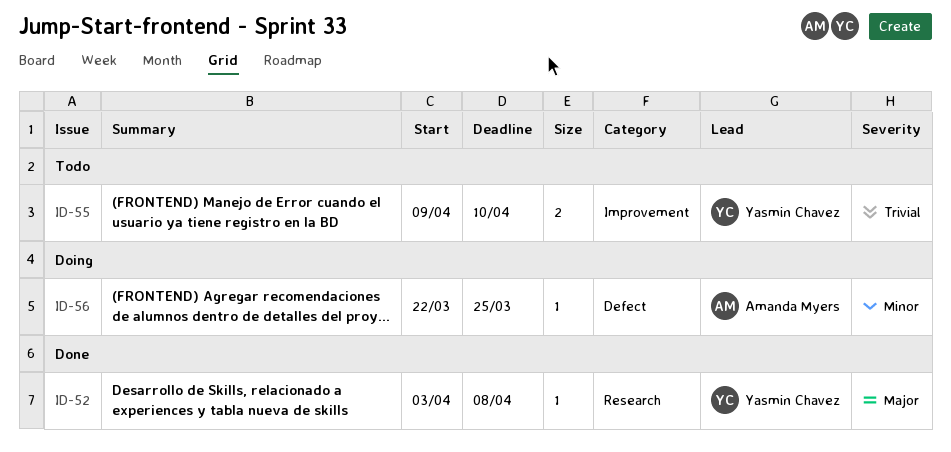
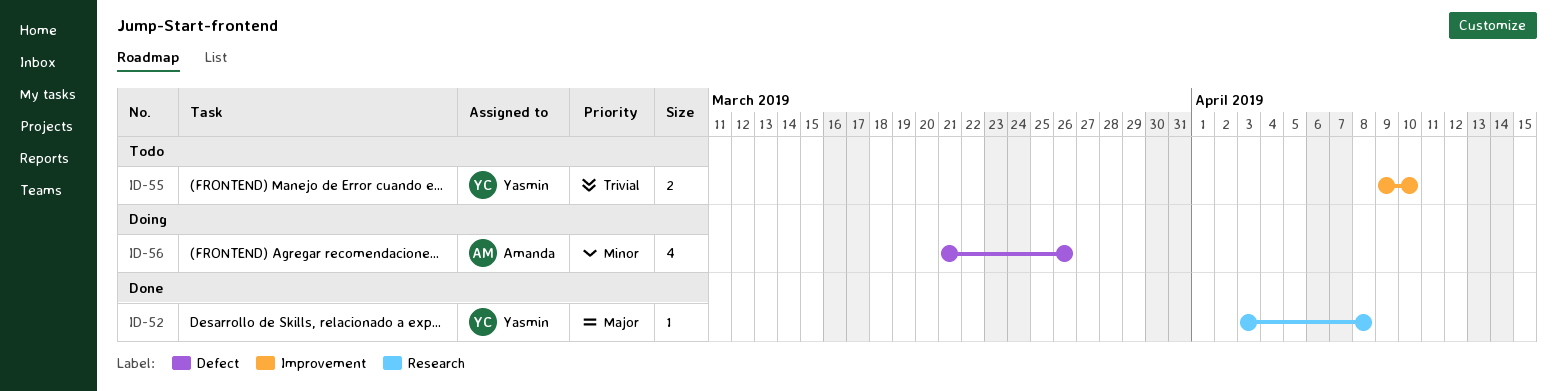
ID-56, estimate: 1 -> 4
ID-56, start: Mar 22 -> Mar 21
ID-56, due: Mar 25 -> Mar 26

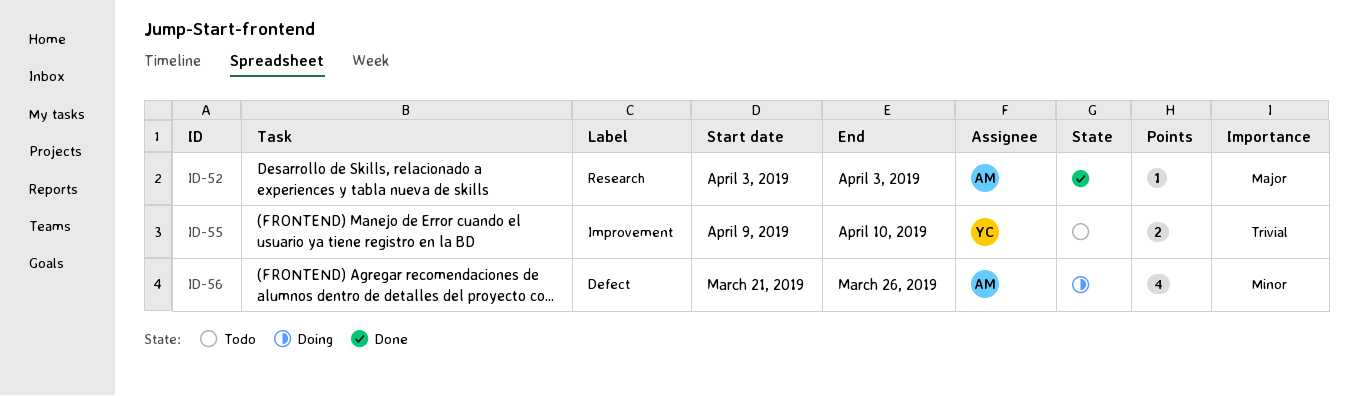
ID-52, owner: Yasmin -> Amanda
ID-52, due: Apr 8 -> Apr 3

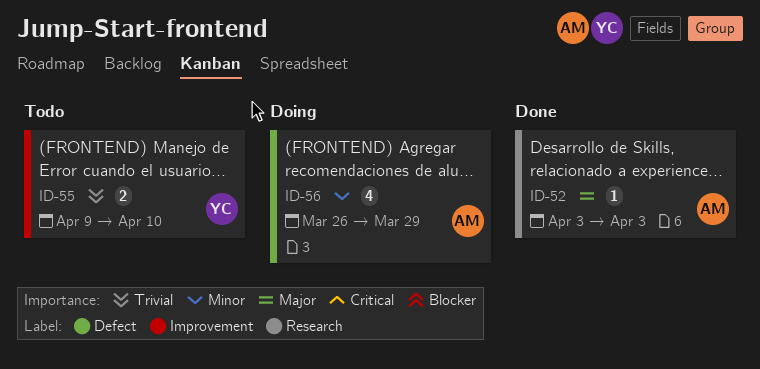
ID-56, start: Mar 21 -> Mar 26
ID-56, due: Mar 26 -> Mar 29

